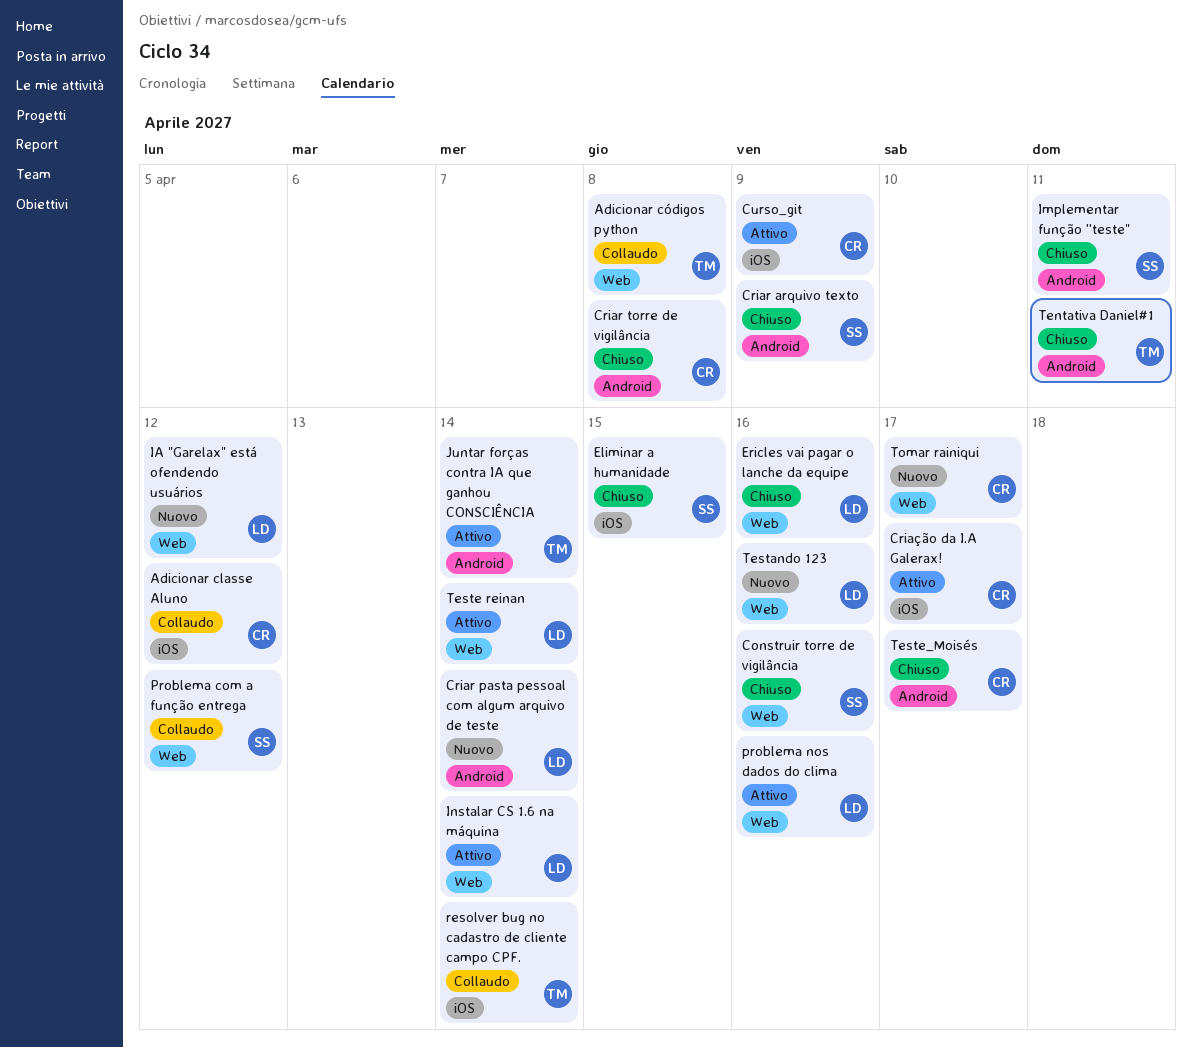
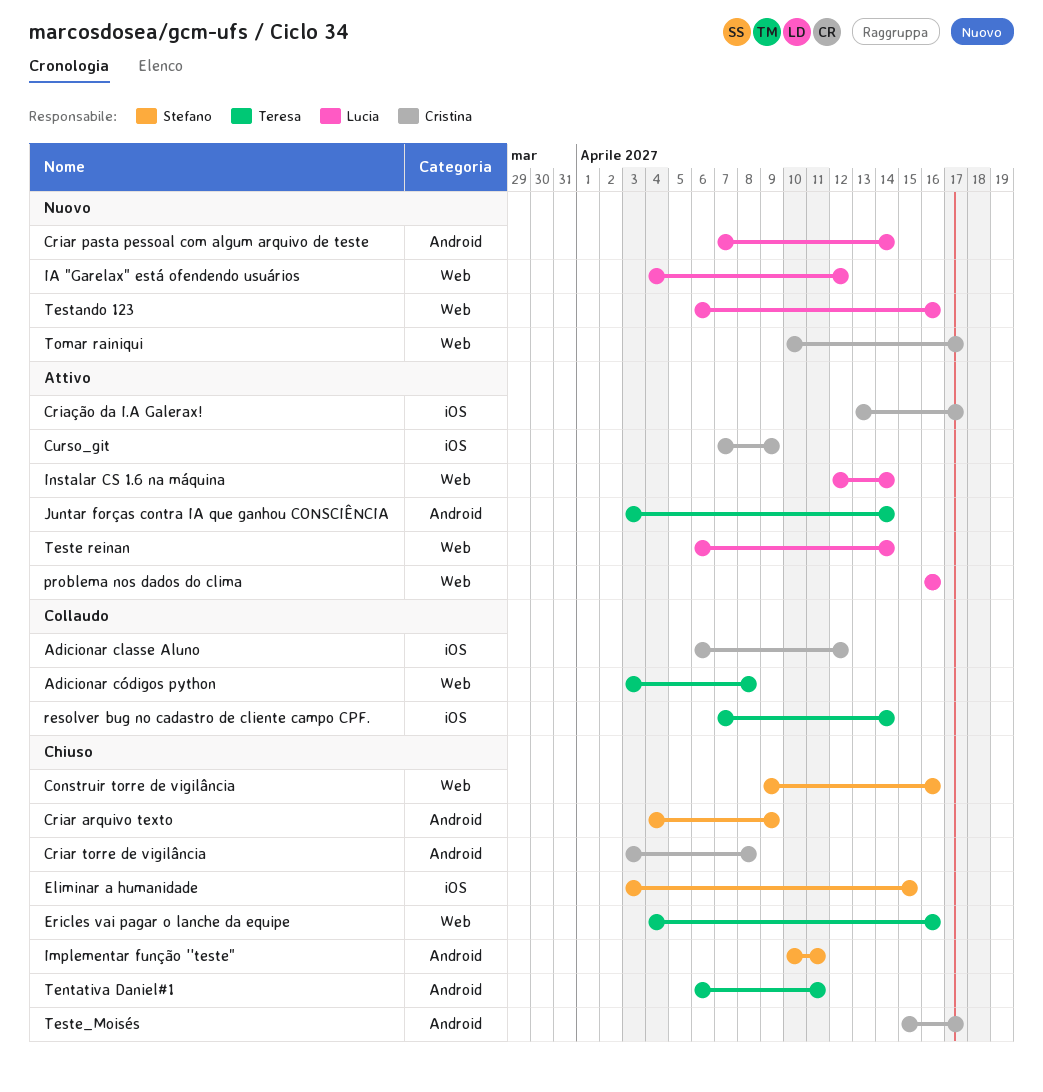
Ericles vai pagar o lanche da equipe, owner: Lucia -> Teresa
Problema com a função entrega: present -> none

